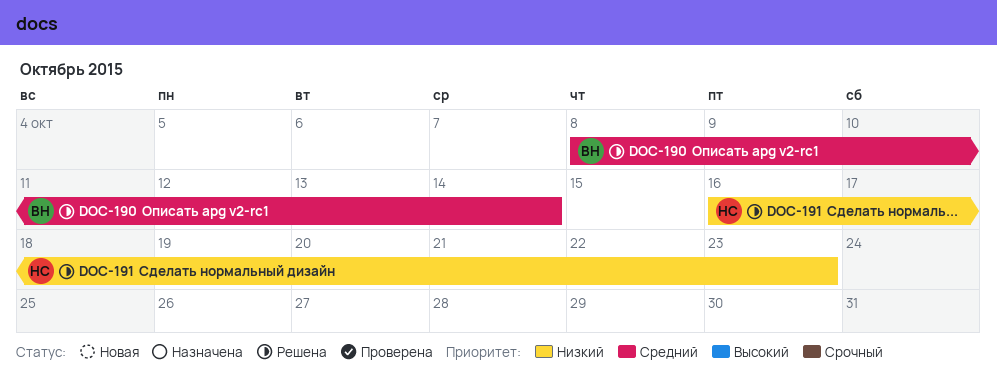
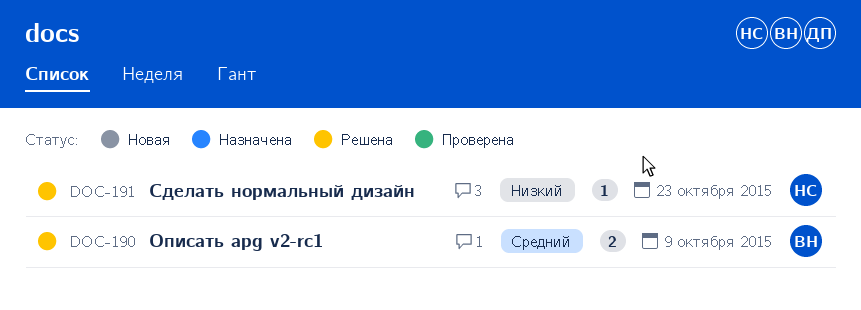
DOC-190, due: Oct 14 -> Oct 9

